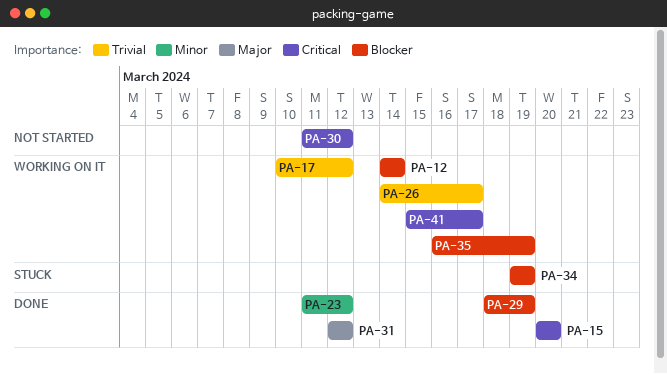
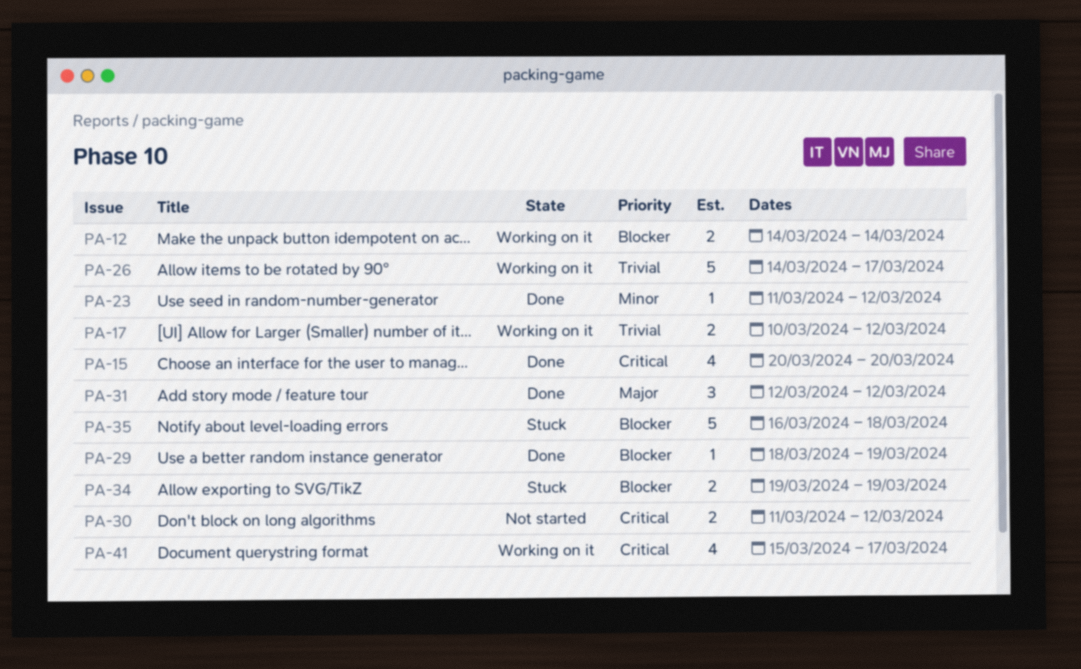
PA-35, status: Working on it -> Stuck
PA-35, due: Mar 19 -> Mar 18

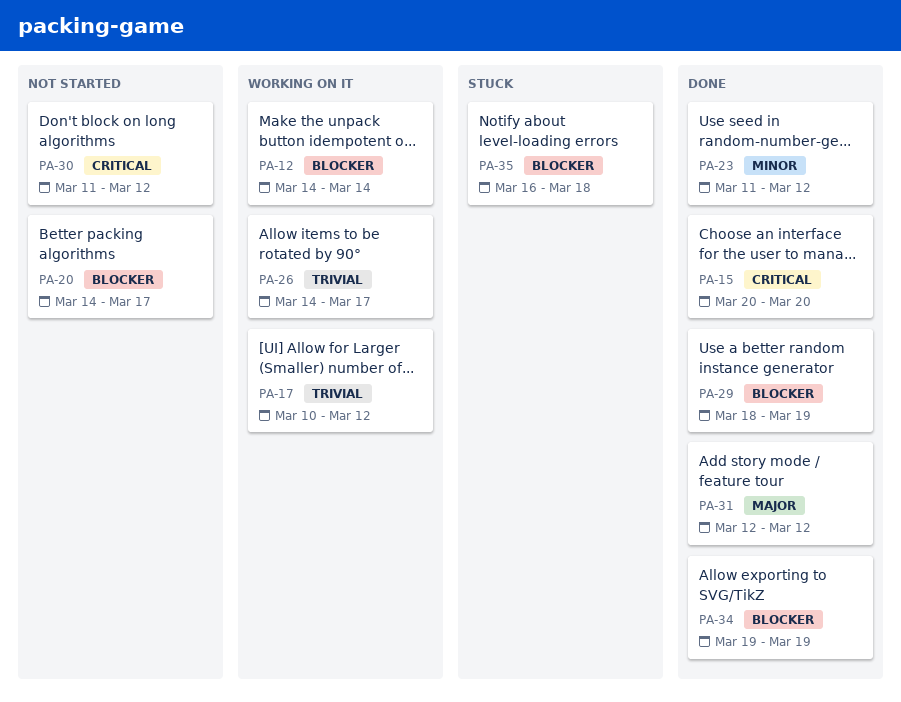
PA-20: none -> present
PA-34, status: Stuck -> Done
PA-41: present -> none

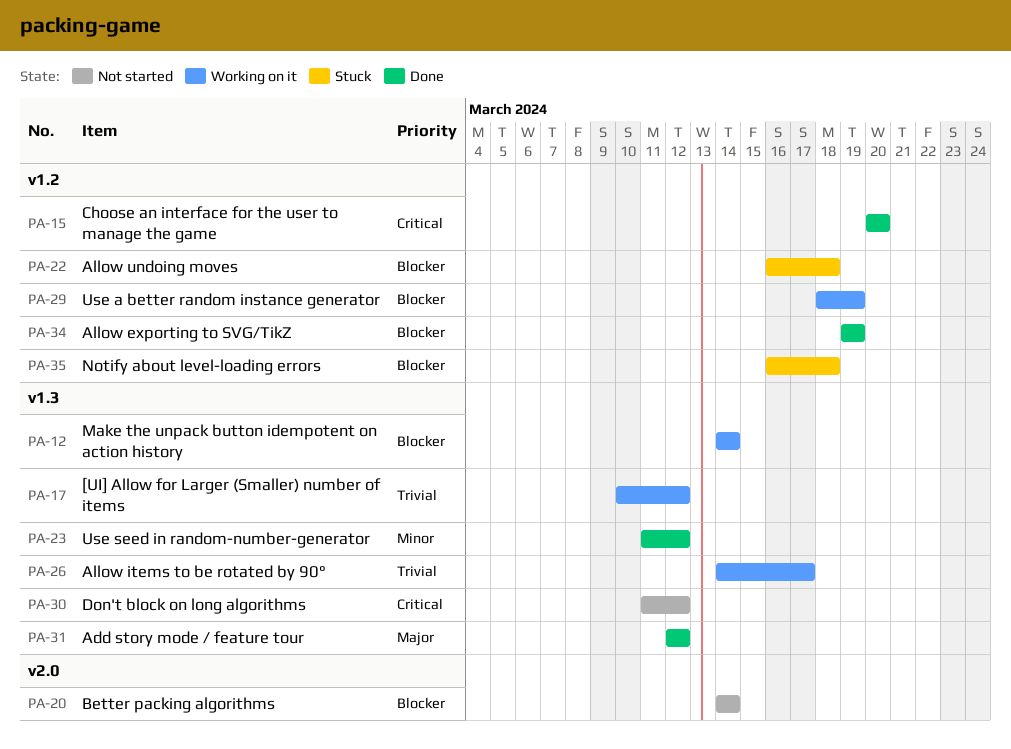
PA-20, due: Mar 17 -> Mar 14
PA-22: none -> present
PA-29, status: Done -> Working on it

